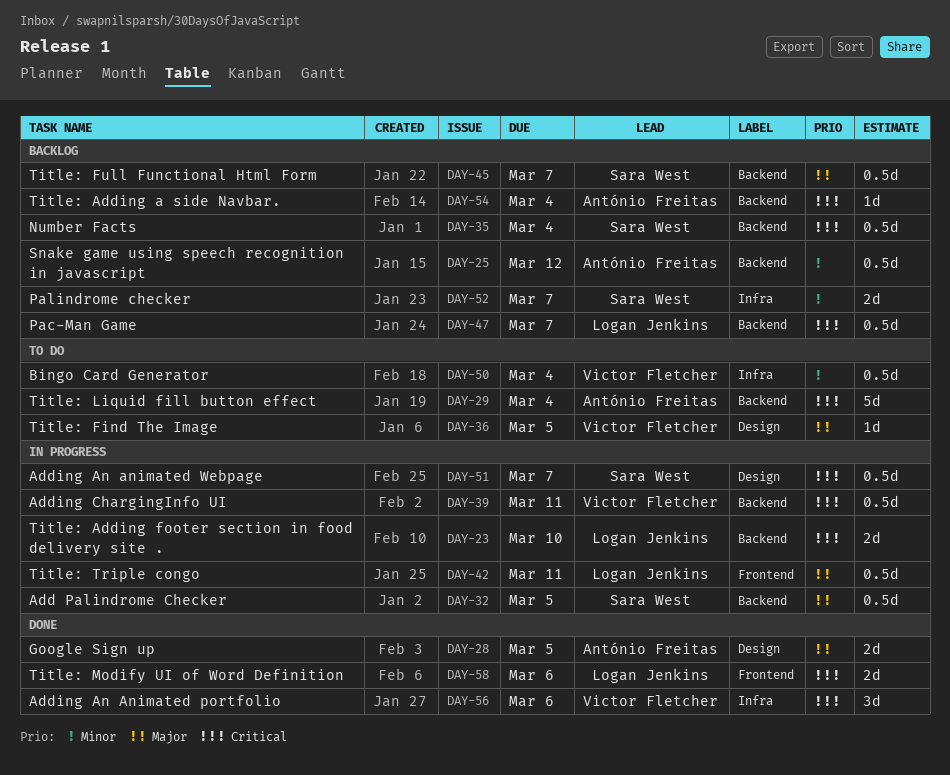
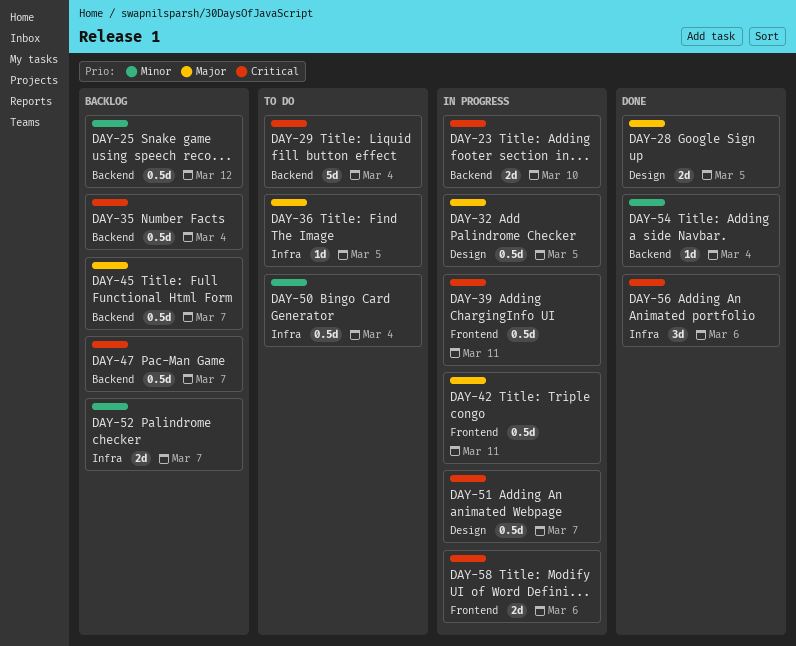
DAY-32, label: Backend -> Design
DAY-36, label: Design -> Infra
DAY-39, label: Backend -> Frontend
DAY-54, status: Backlog -> Done
DAY-54, priority: Critical -> Minor
DAY-58, status: Done -> In progress

